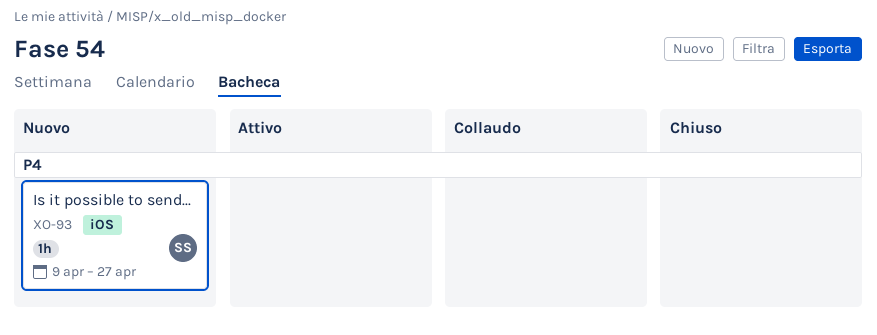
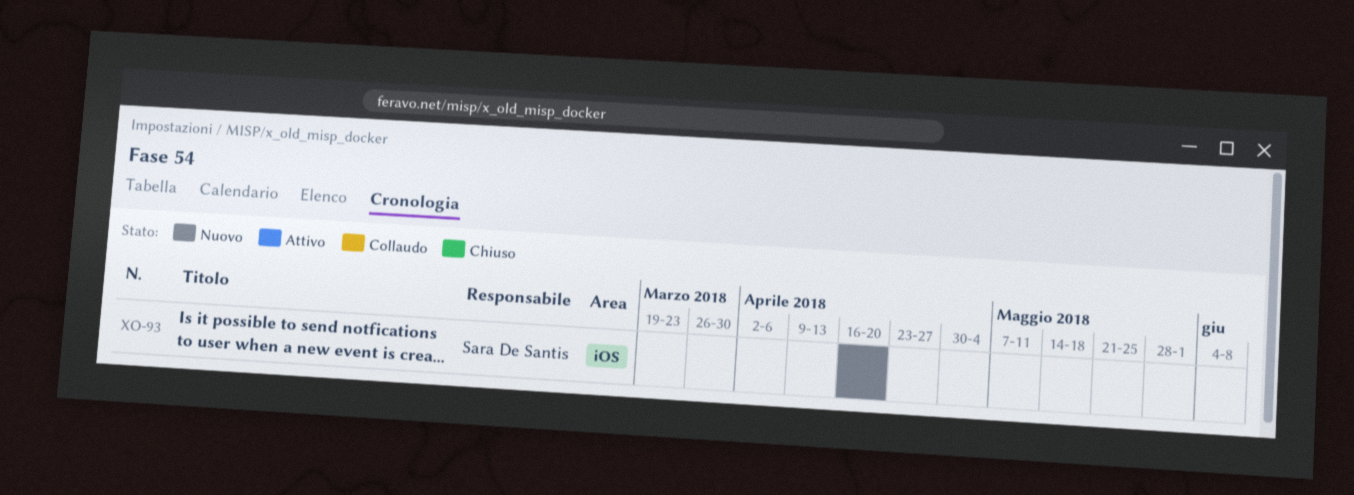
XO-93, start: Apr 9 -> Apr 16
XO-93, due: Apr 27 -> Apr 20

